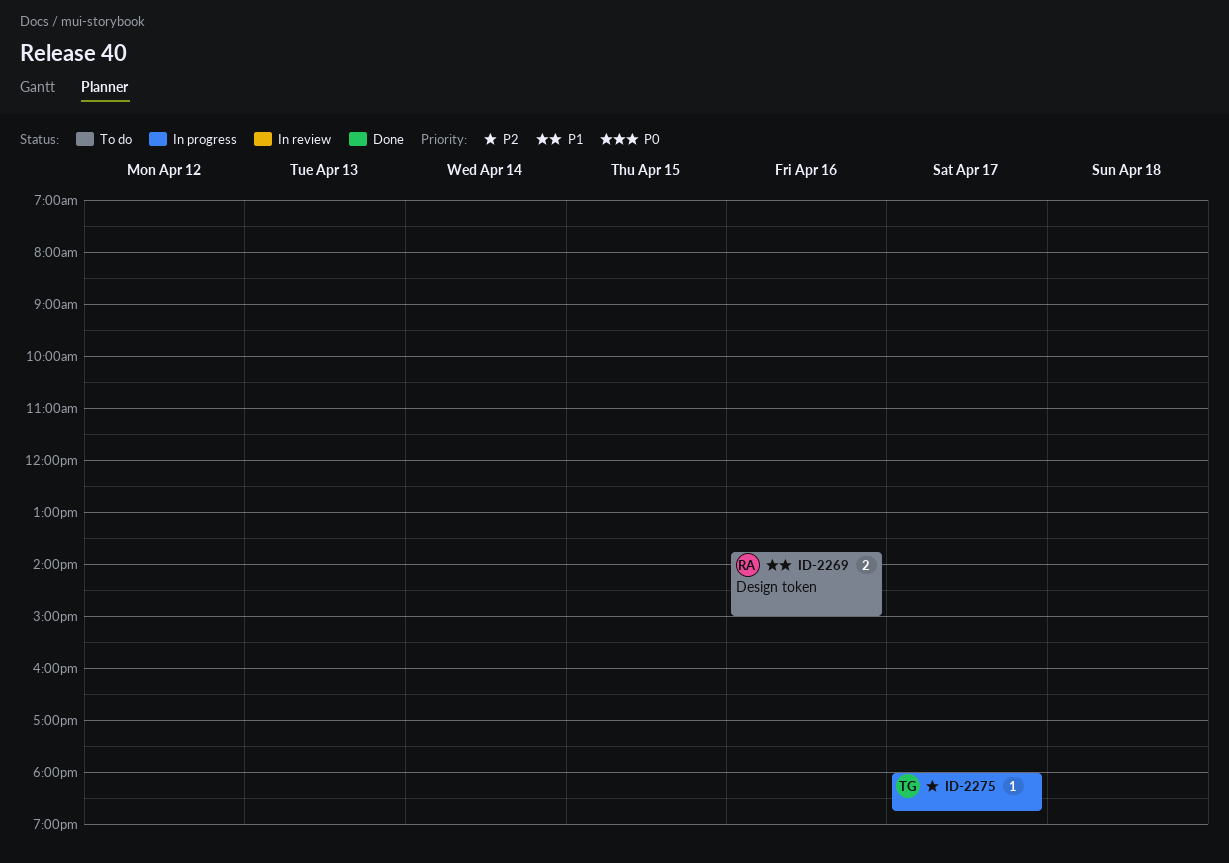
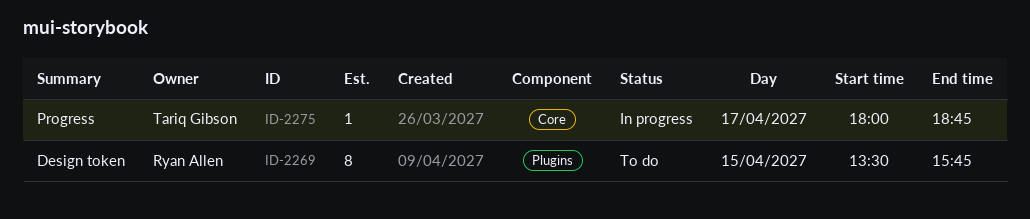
ID-2269, estimate: 2 -> 8
ID-2269, day: Apr 16 -> Apr 15
ID-2269, begins: 13:45 -> 13:30
ID-2269, ends: 15:00 -> 15:45

